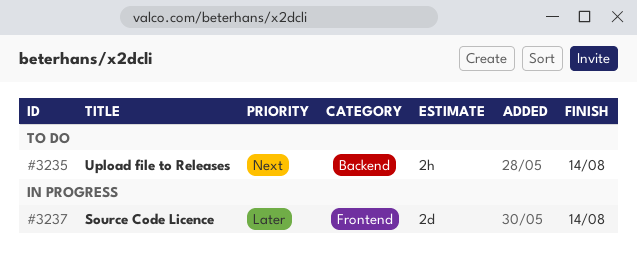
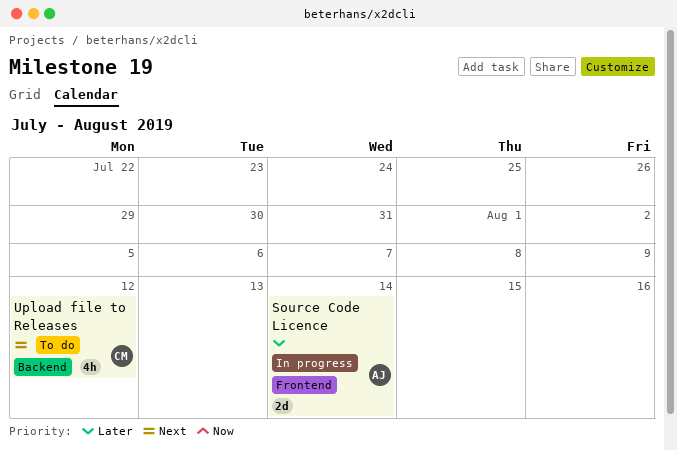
Upload file to Releases, estimate: 2h -> 4h
Upload file to Releases, due: Aug 14 -> Aug 12

